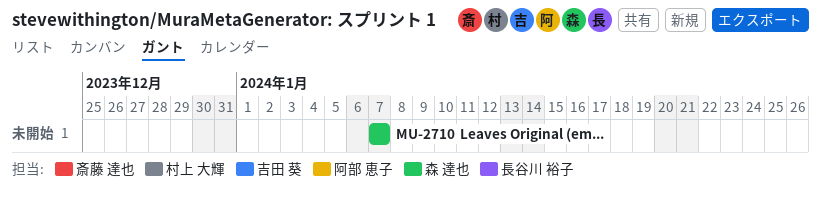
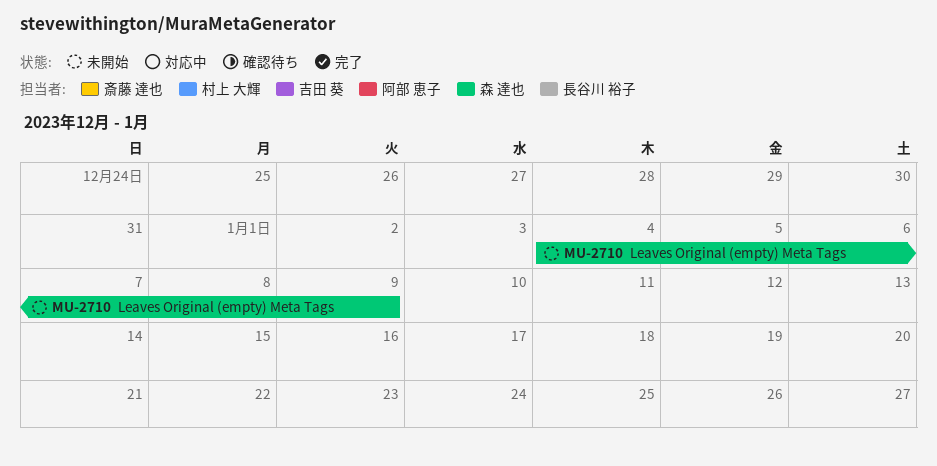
MU-2710, start: Jan 7 -> Jan 4
MU-2710, due: Jan 7 -> Jan 9

